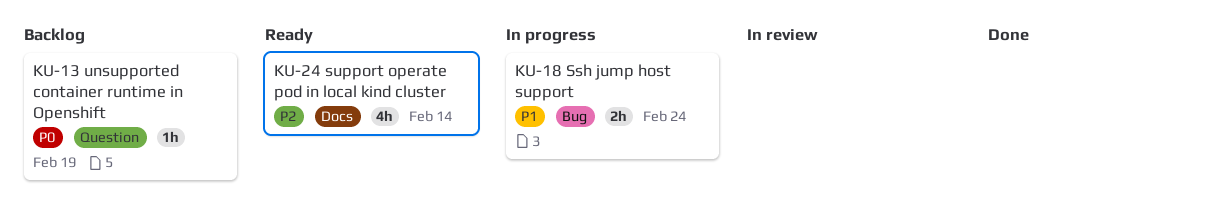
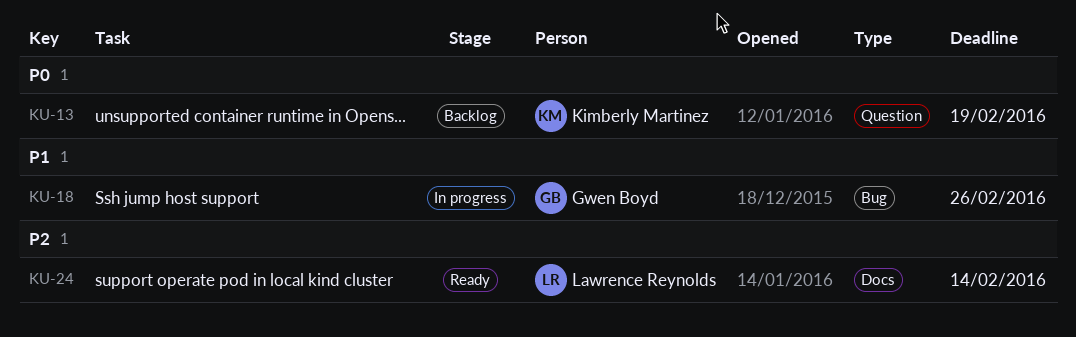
KU-18, due: Feb 24 -> Feb 26

